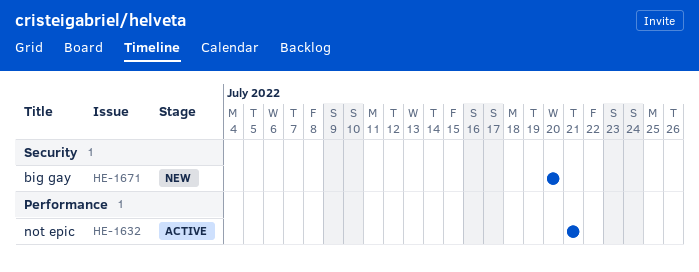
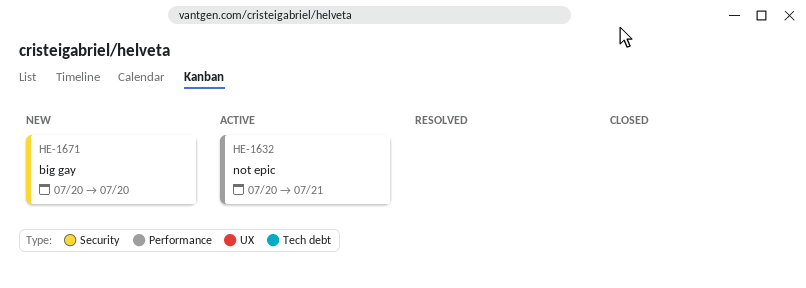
HE-1632, start: Jul 21 -> Jul 20

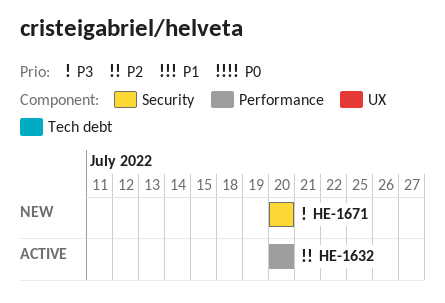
HE-1632, due: Jul 21 -> Jul 20

